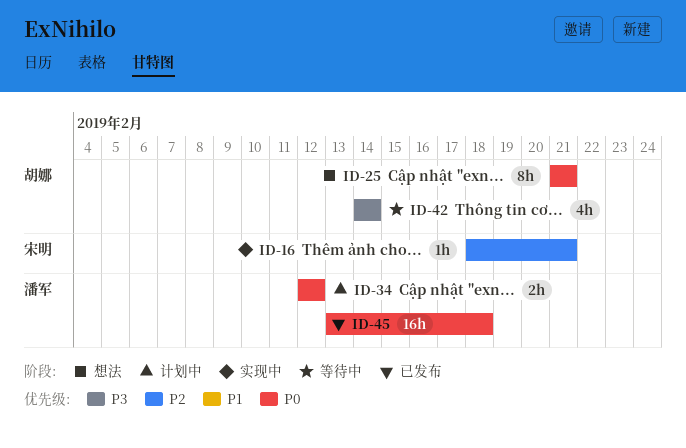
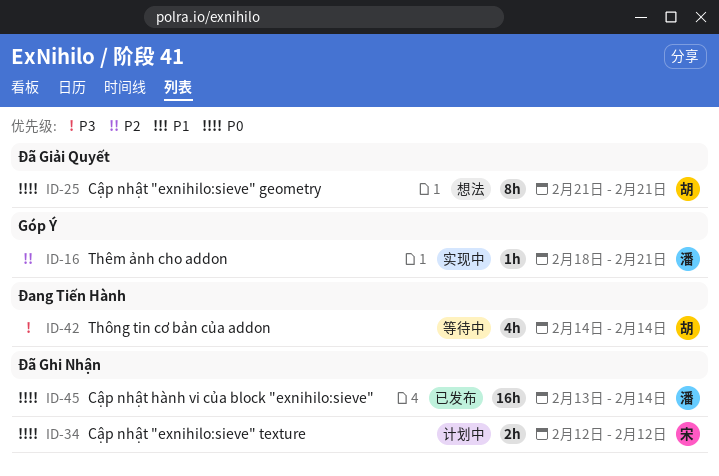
ID-16, owner: 宋明 -> 潘军
ID-34, owner: 潘军 -> 宋明
ID-45, due: Feb 18 -> Feb 14

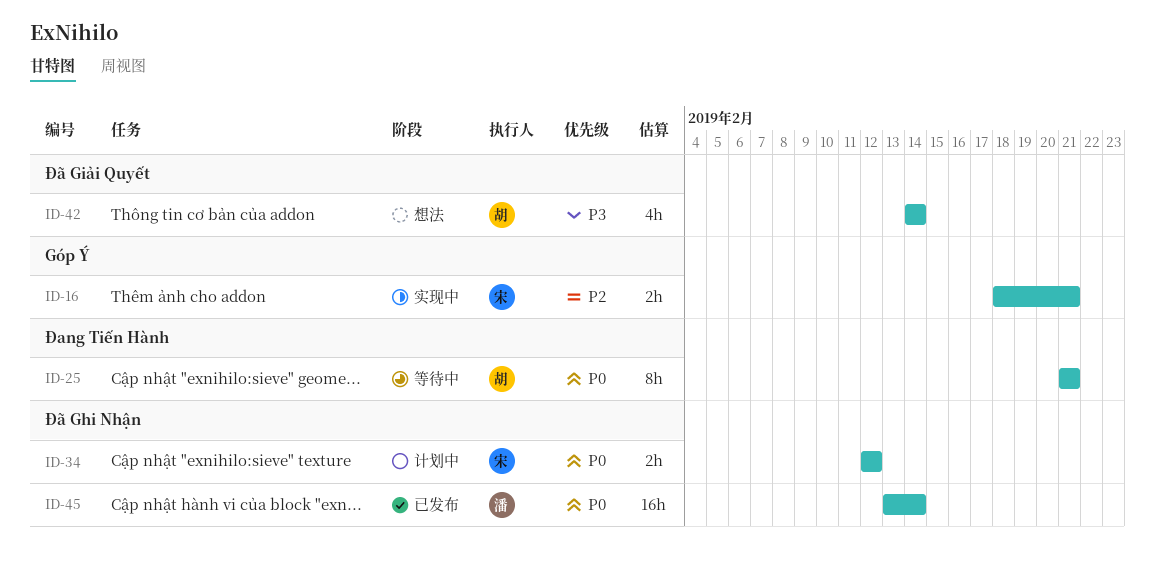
ID-16, owner: 潘 -> 宋
ID-16, estimate: 1h -> 2h
ID-25, status: 想法 -> 等待中
ID-25, label: Đã Giải Quyết -> Đang Tiến Hành
ID-42, status: 等待中 -> 想法
ID-42, label: Đang Tiến Hành -> Đã Giải Quyết

